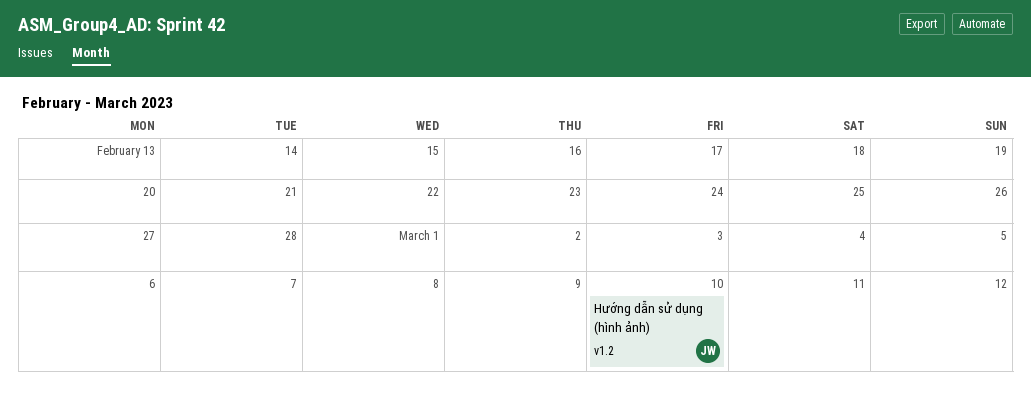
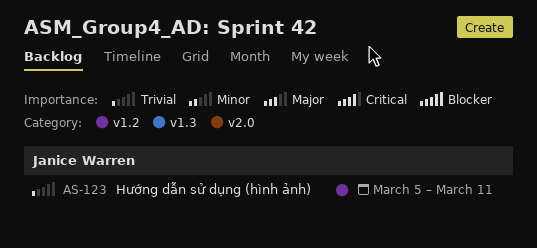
Hướng dẫn sử dụng (hình ảnh), due: Mar 10 -> Mar 11

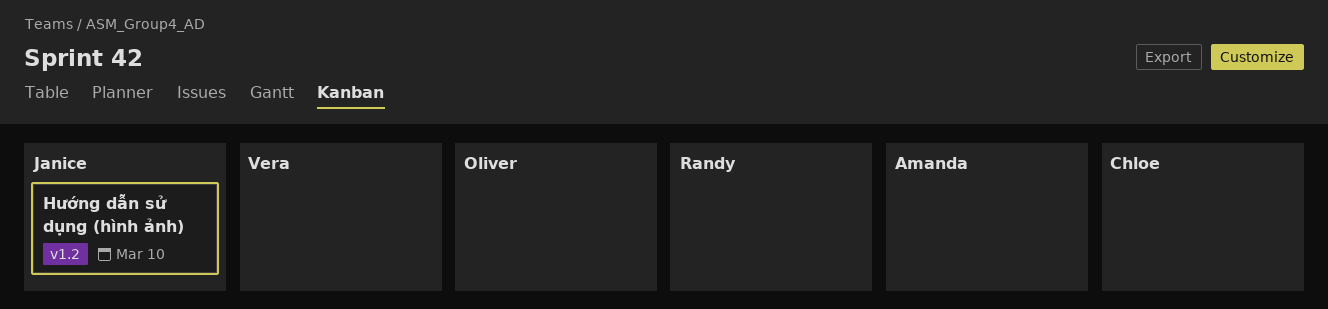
Hướng dẫn sử dụng (hình ảnh), due: Mar 11 -> Mar 10

